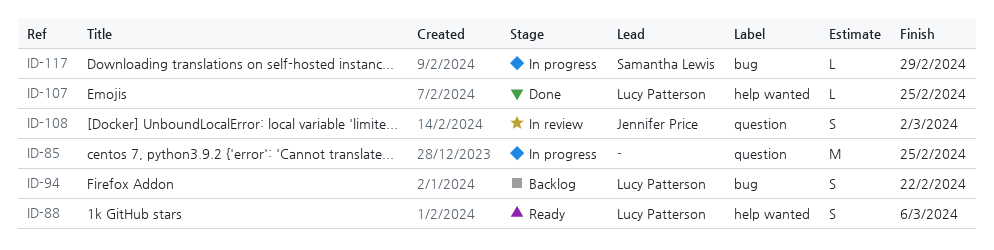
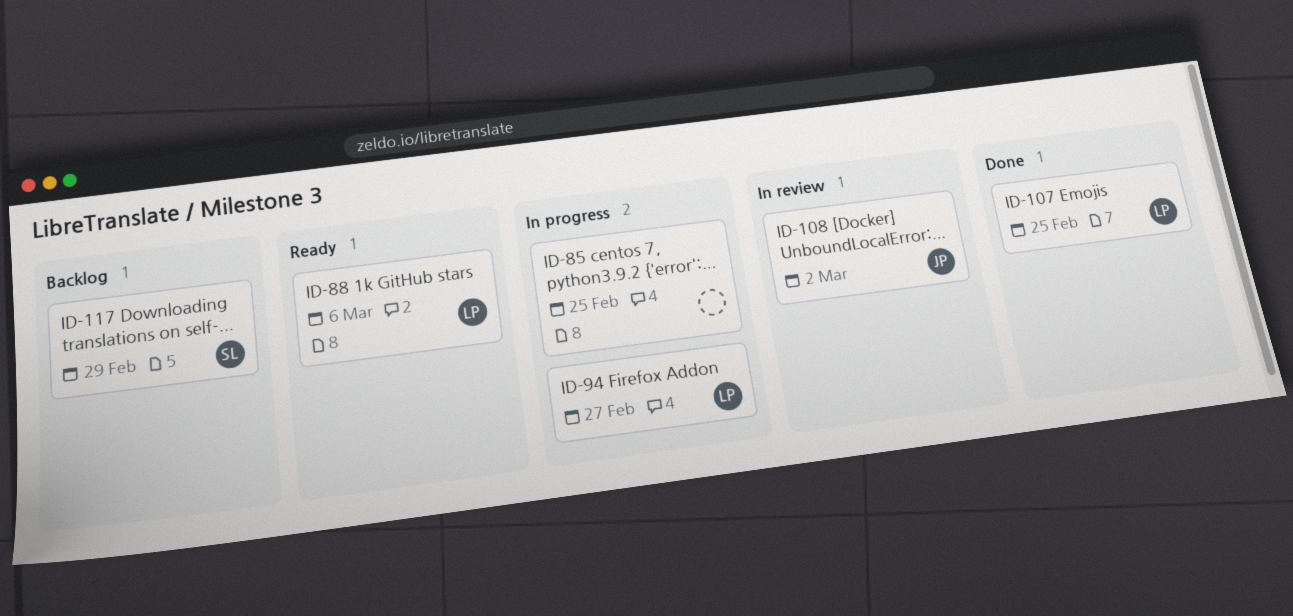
ID-94, status: Backlog -> In progress
ID-94, due: Feb 22 -> Feb 27
ID-117, status: In progress -> Backlog

